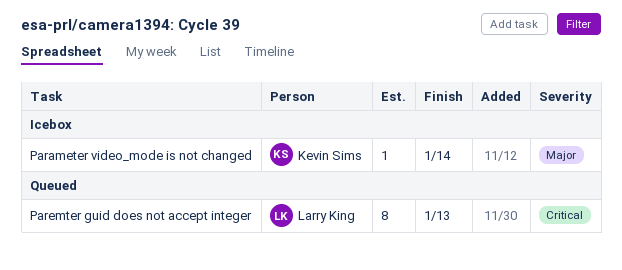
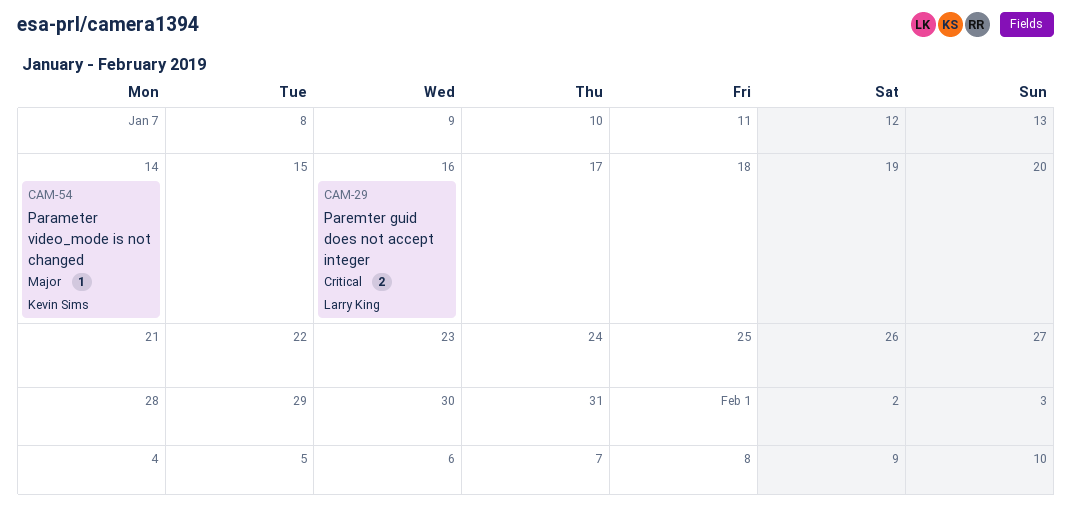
Paremter guid does not accept integer, estimate: 8 -> 2
Paremter guid does not accept integer, due: Jan 13 -> Jan 16

